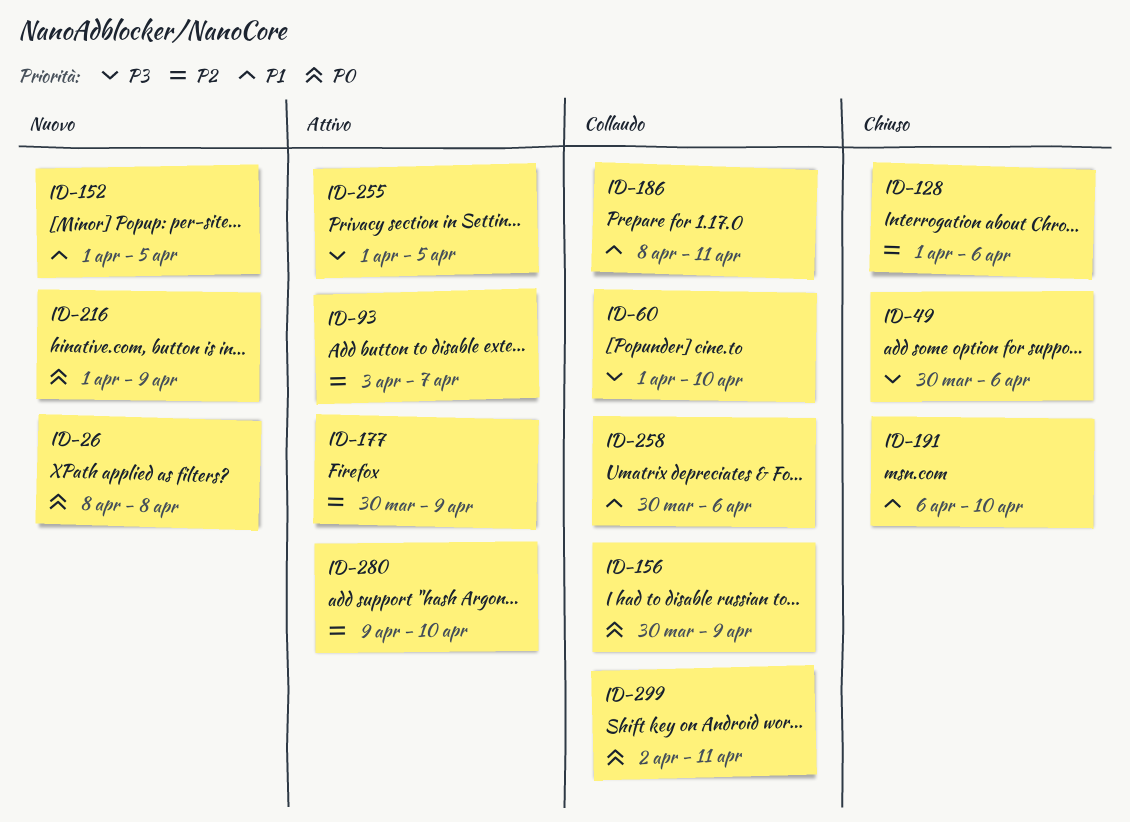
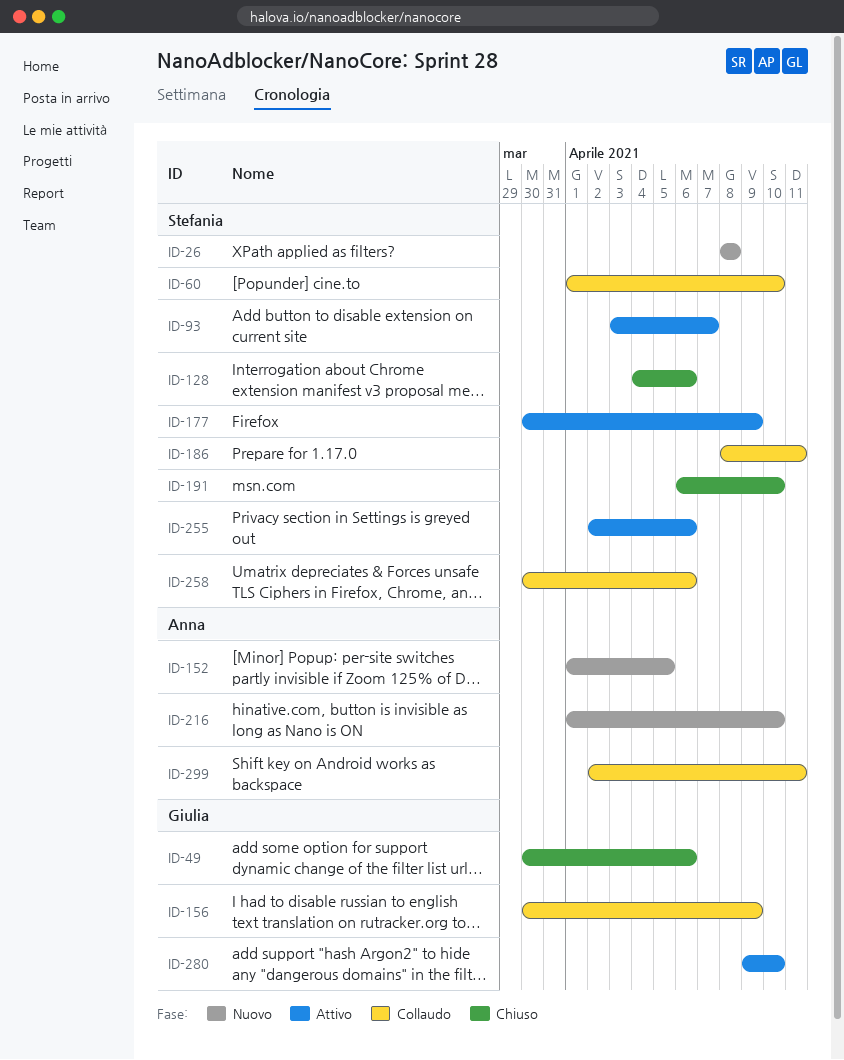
ID-128, start: Apr 1 -> Apr 4
ID-216, due: Apr 9 -> Apr 10
ID-255, start: Apr 1 -> Apr 2
ID-255, due: Apr 5 -> Apr 6

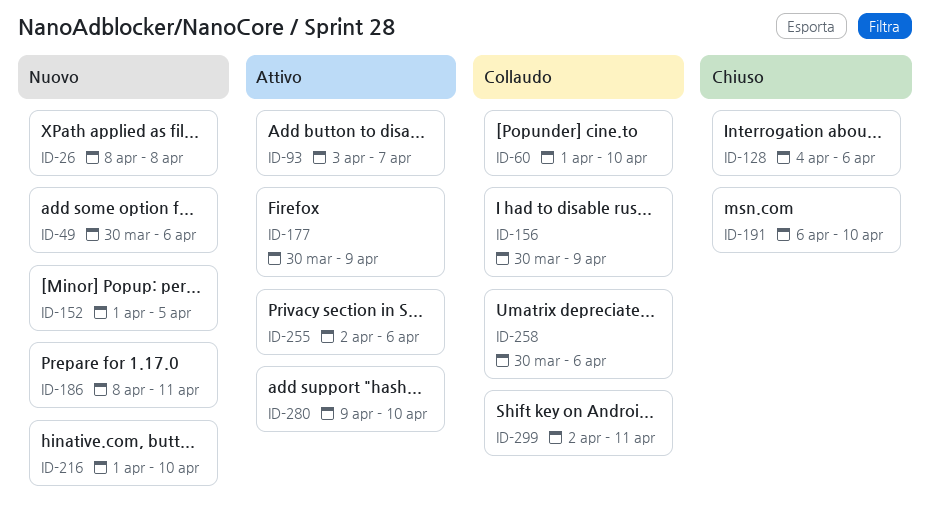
ID-49, status: Chiuso -> Nuovo
ID-186, status: Collaudo -> Nuovo

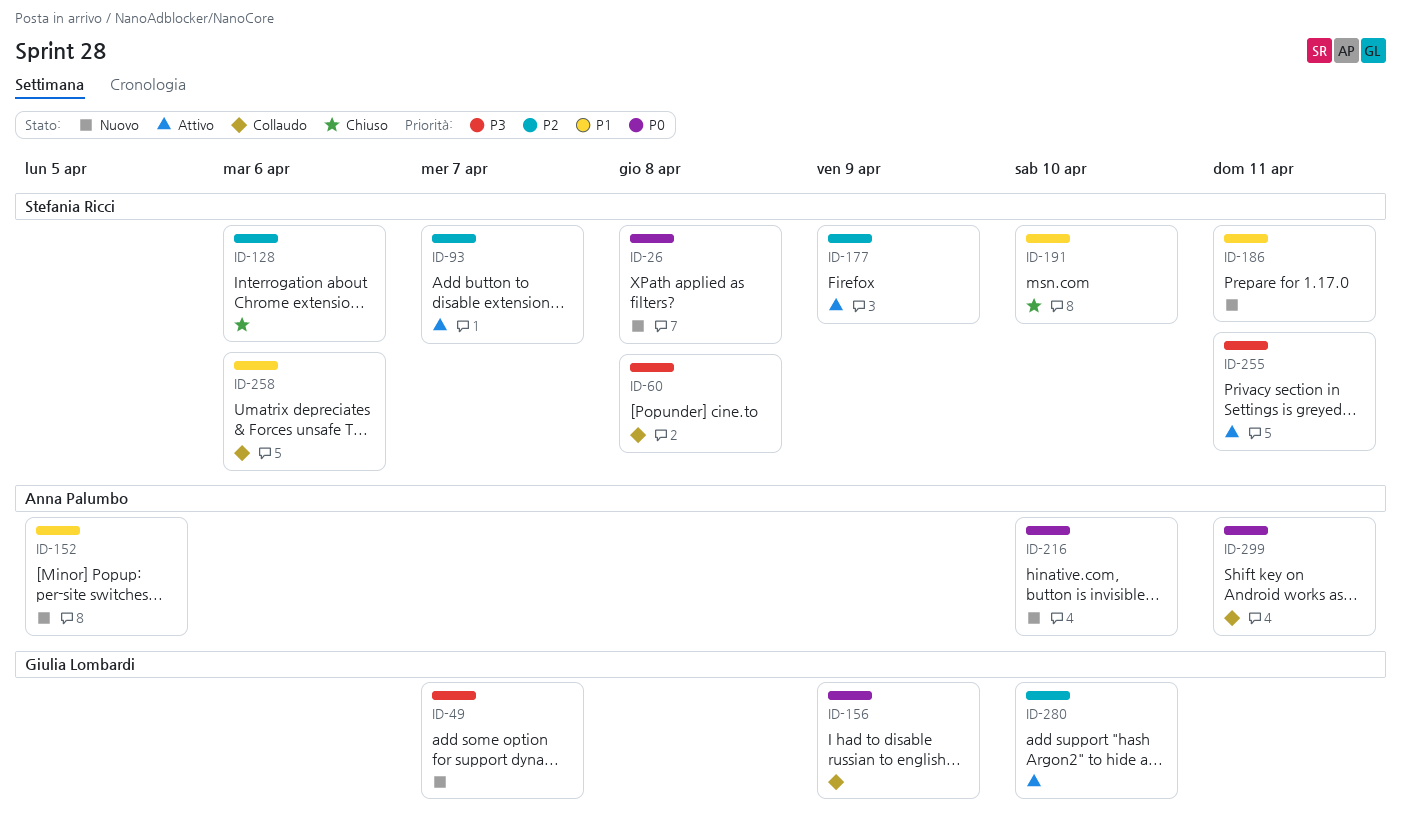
ID-49, due: Apr 6 -> Apr 7
ID-60, due: Apr 10 -> Apr 8
ID-255, due: Apr 6 -> Apr 11

